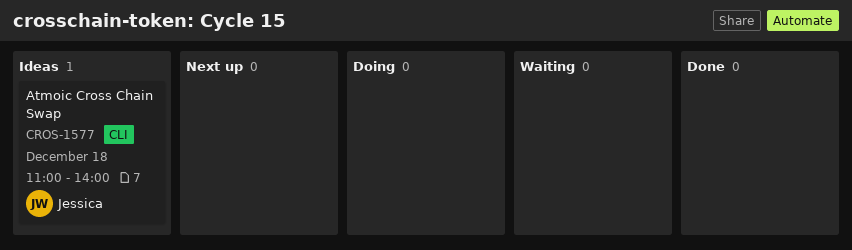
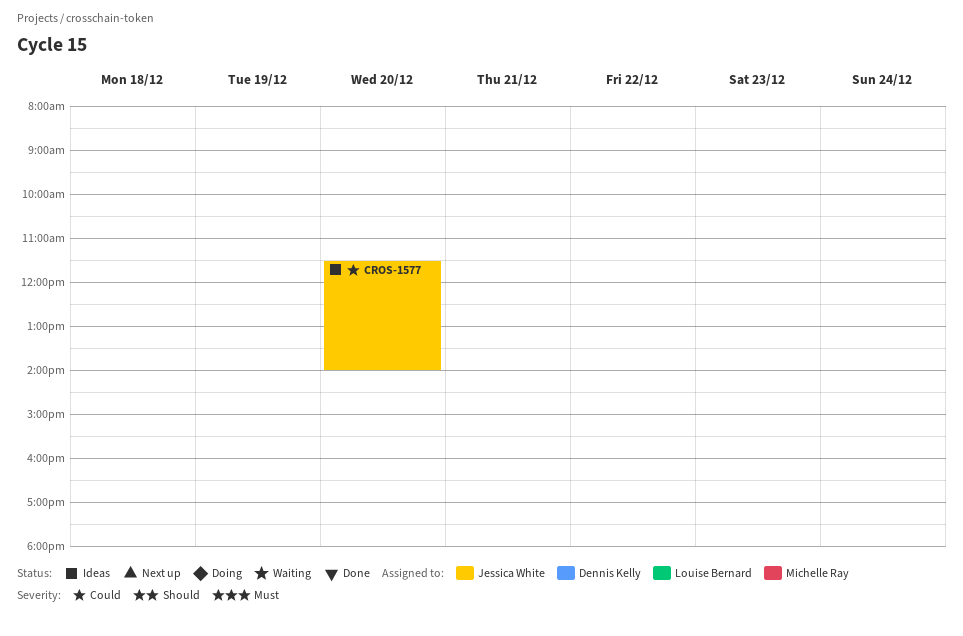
CROS-1577, day: Dec 18 -> Dec 20
CROS-1577, begins: 11:00 -> 11:30

